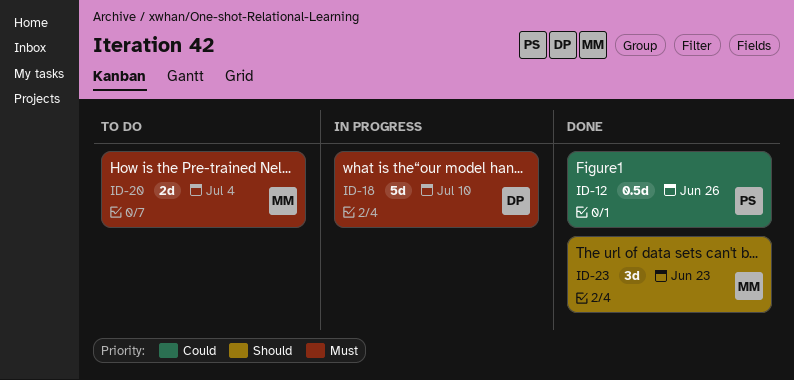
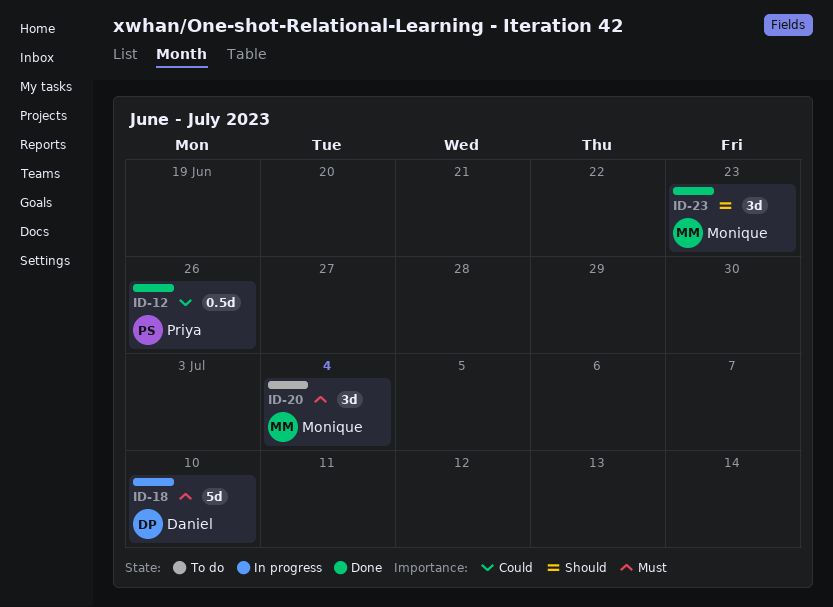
ID-20, estimate: 2d -> 3d

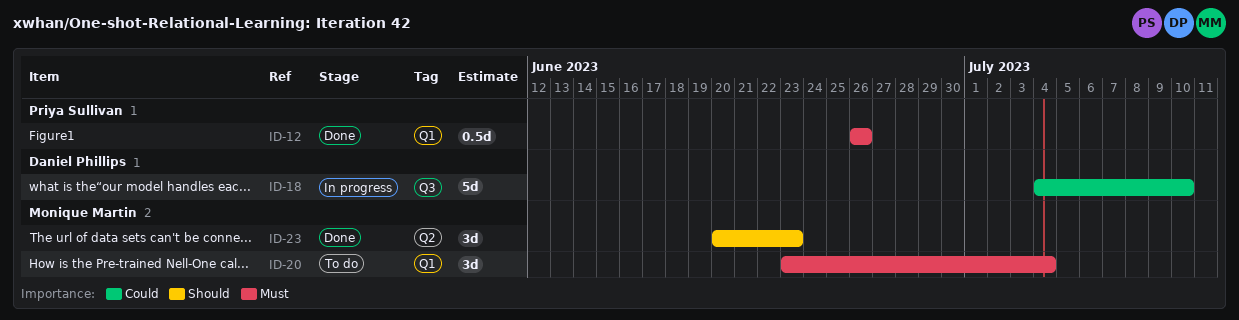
ID-12, priority: Could -> Must
ID-18, priority: Must -> Could

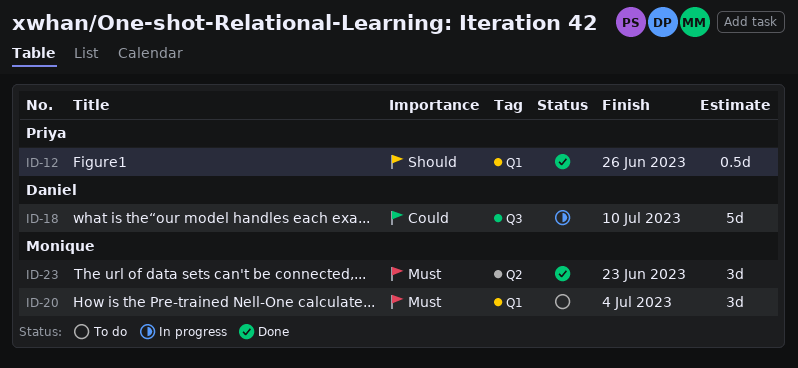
ID-12, priority: Must -> Should
ID-23, priority: Should -> Must

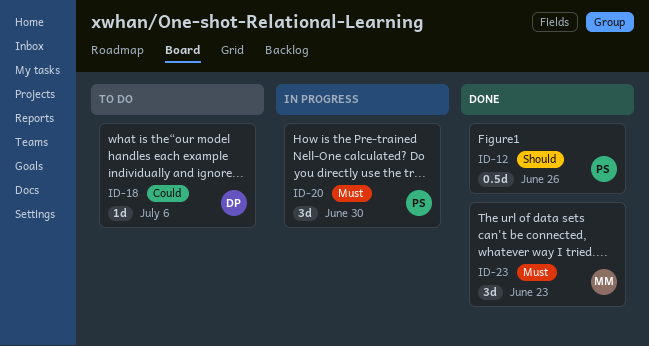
ID-18, status: In progress -> To do
ID-18, estimate: 5d -> 1d
ID-18, due: Jul 10 -> Jul 6
ID-20, status: To do -> In progress
ID-20, owner: Monique -> Priya
ID-20, due: Jul 4 -> Jun 30

